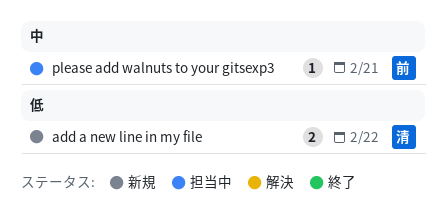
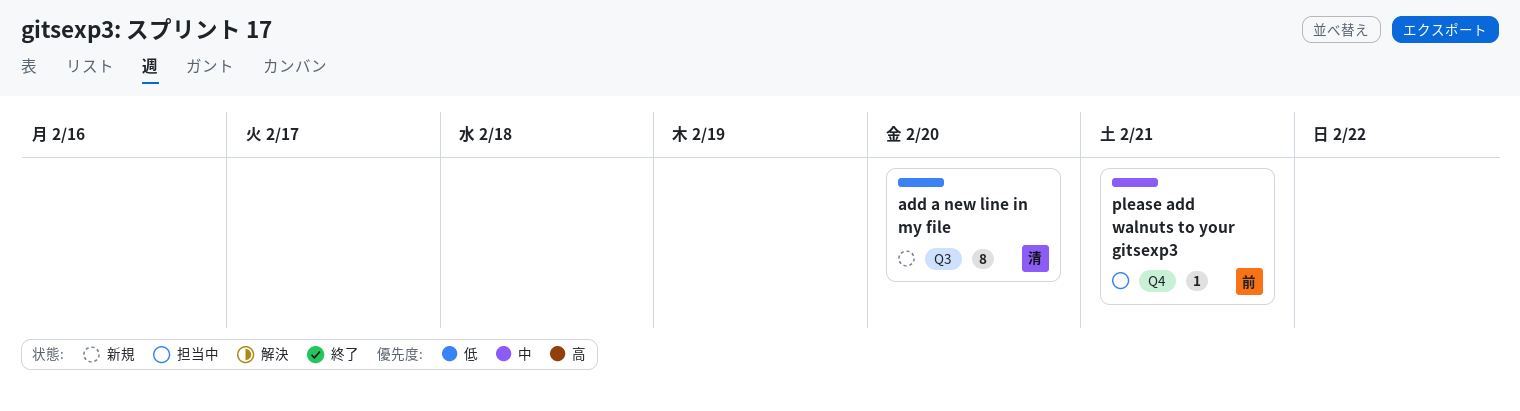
add a new line in my file, estimate: 2 -> 8
add a new line in my file, due: Feb 22 -> Feb 20

